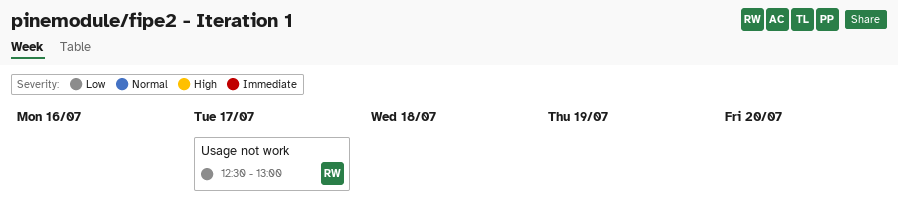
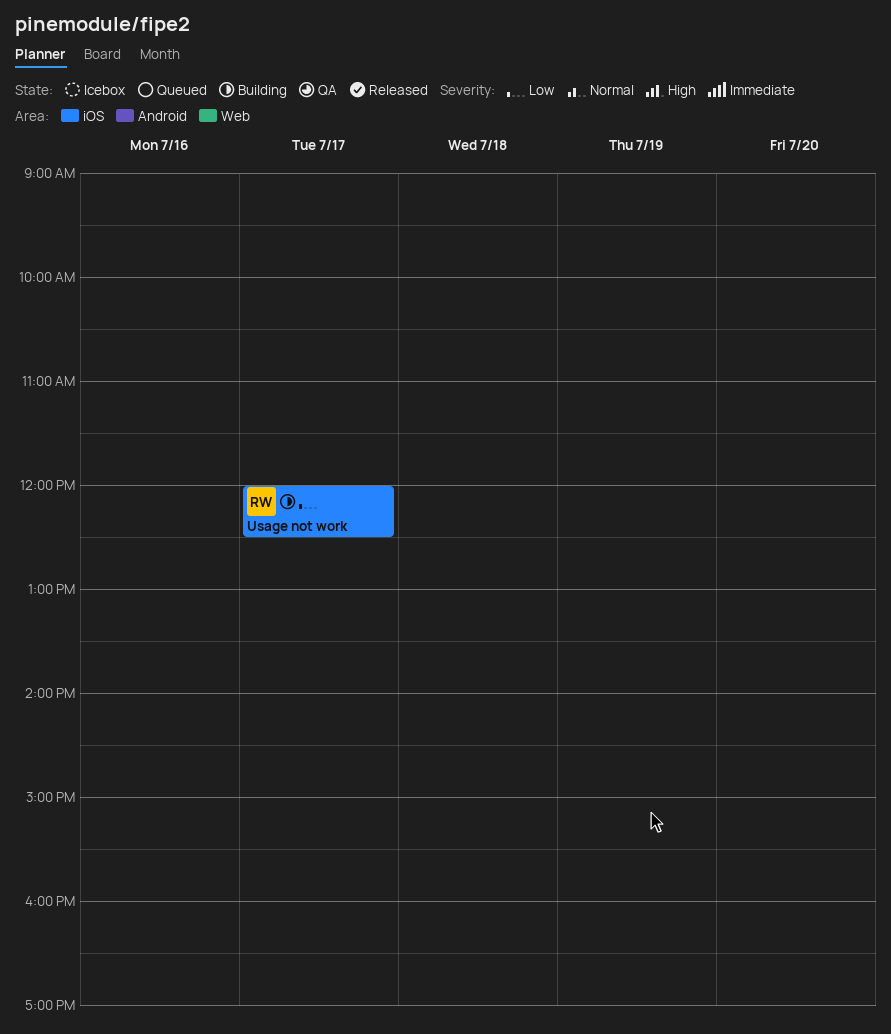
Usage not work, begins: 12:30 -> 12:00
Usage not work, ends: 13:00 -> 12:30

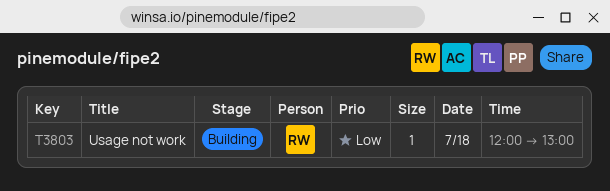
Usage not work, day: Jul 17 -> Jul 18
Usage not work, ends: 12:30 -> 13:00

